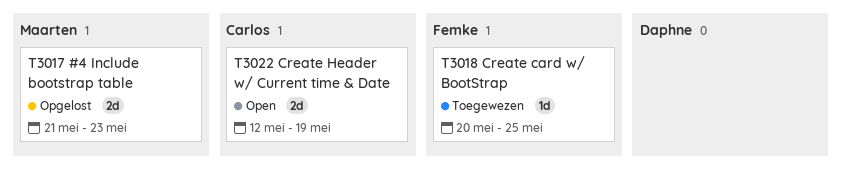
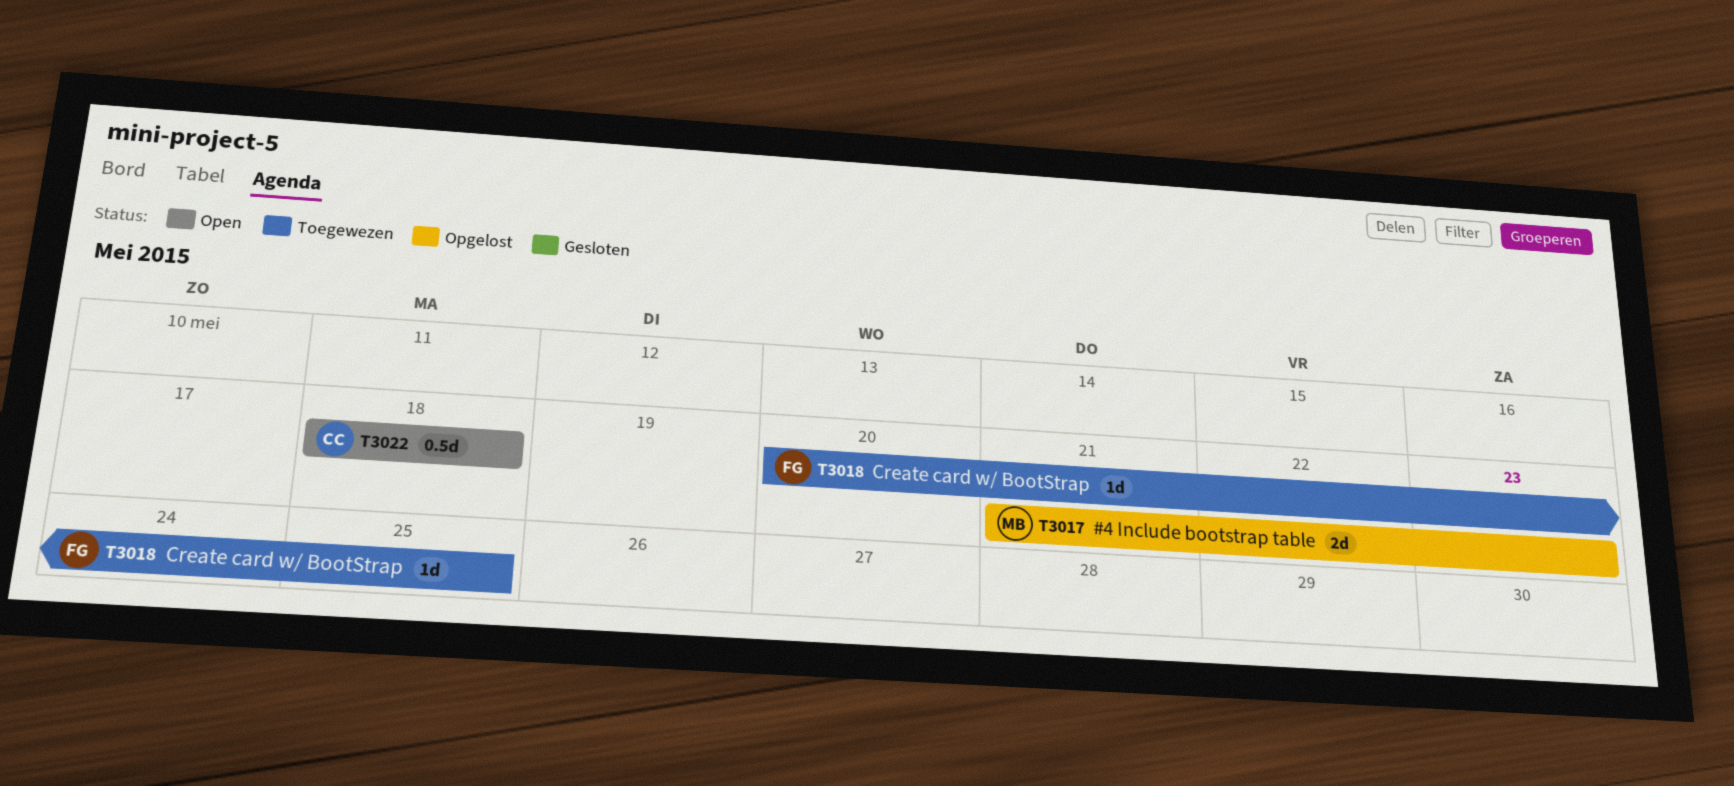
T3022, estimate: 2d -> 0.5d
T3022, start: May 12 -> May 18
T3022, due: May 19 -> May 18

